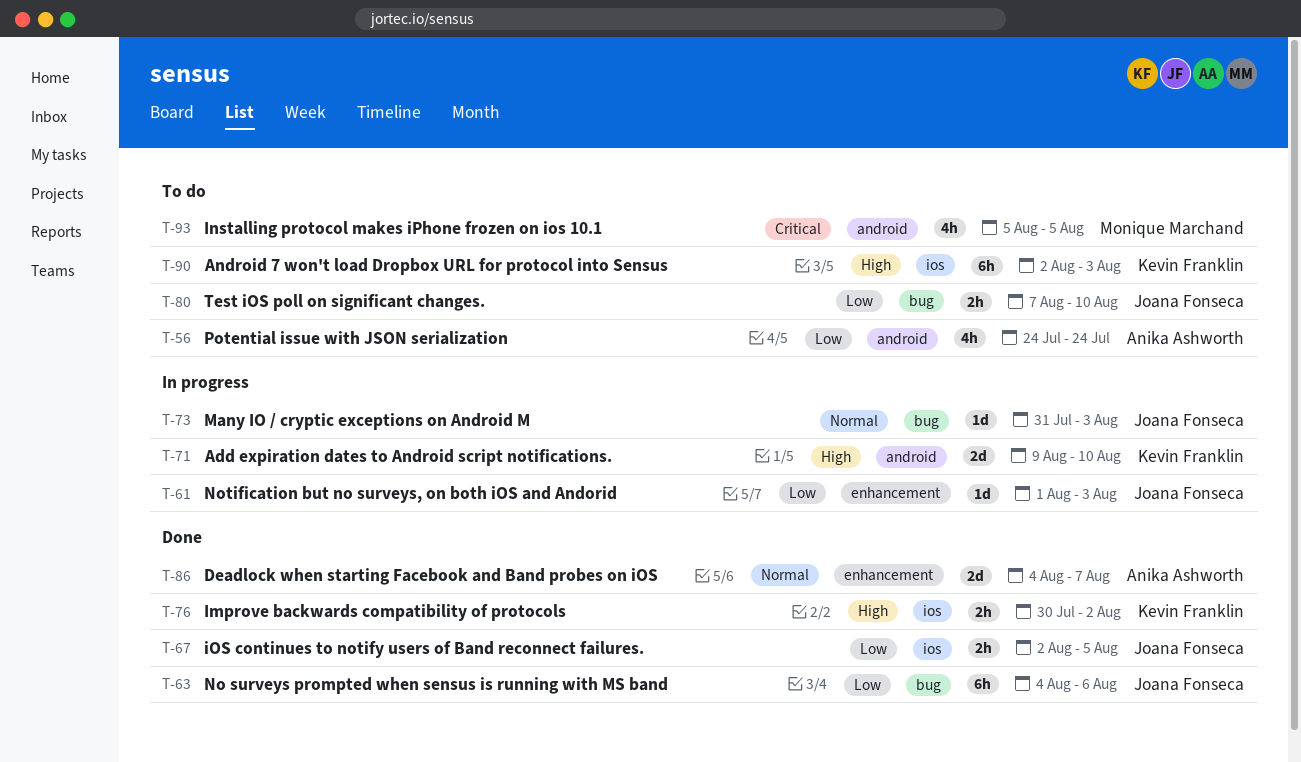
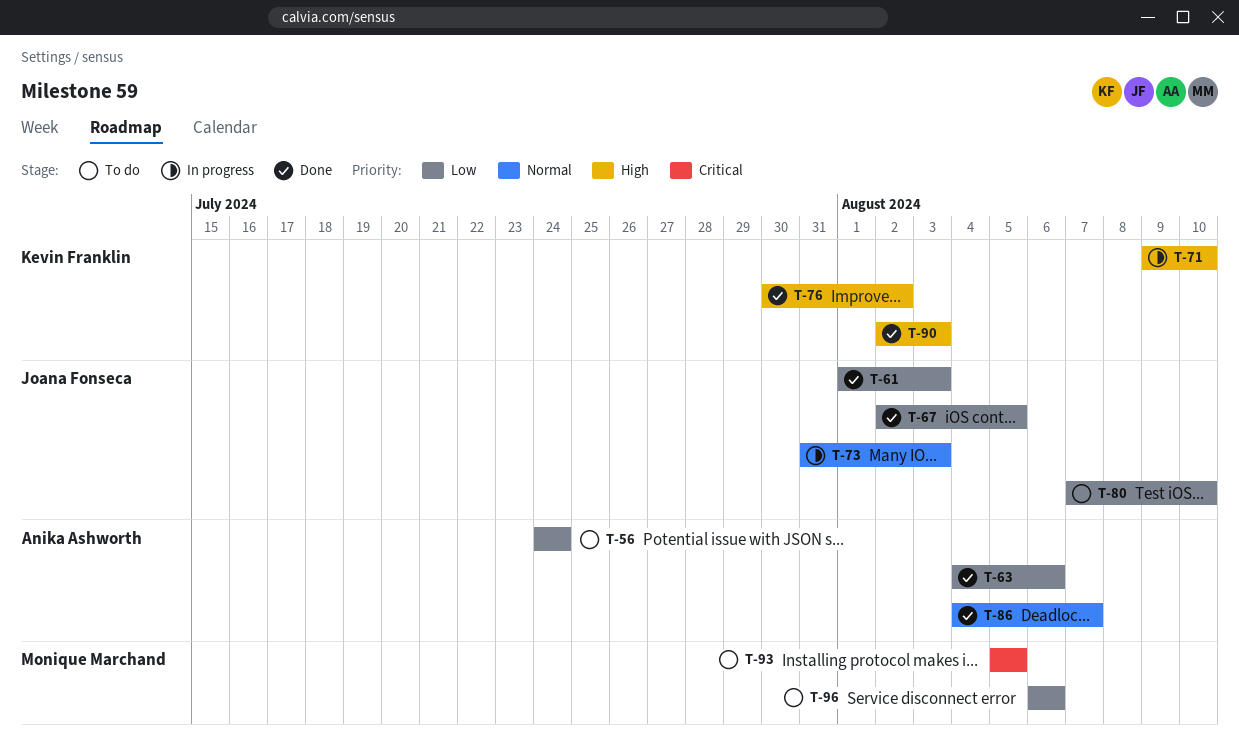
T-61, status: In progress -> Done
T-63, owner: Joana Fonseca -> Anika Ashworth
T-90, status: To do -> Done
T-96: none -> present

